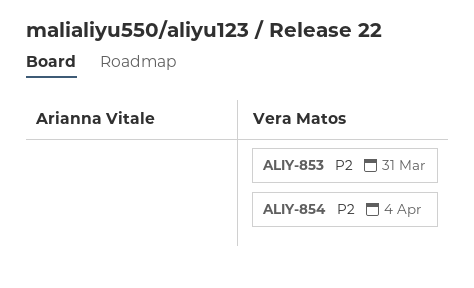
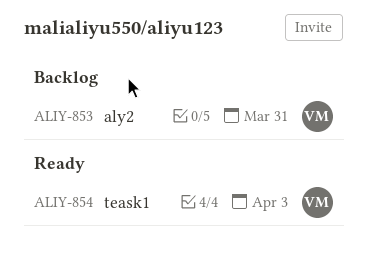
ALIY-854, due: Apr 4 -> Apr 3

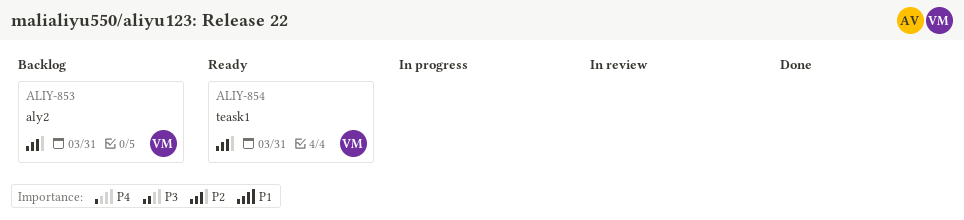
ALIY-854, due: Apr 3 -> Mar 31

